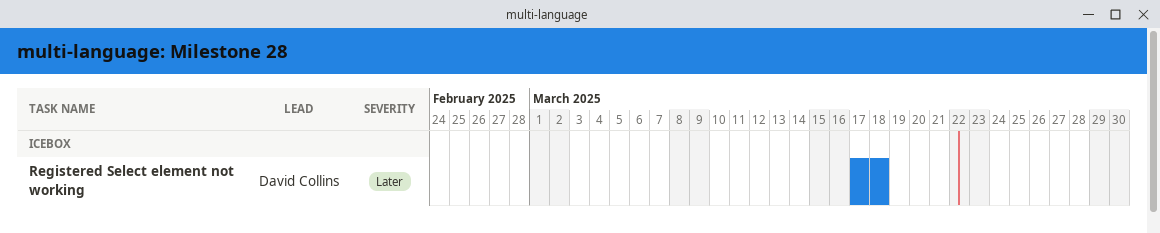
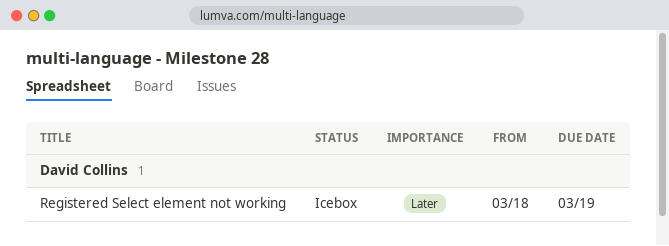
Registered Select element not working, start: Mar 17 -> Mar 18
Registered Select element not working, due: Mar 18 -> Mar 19

